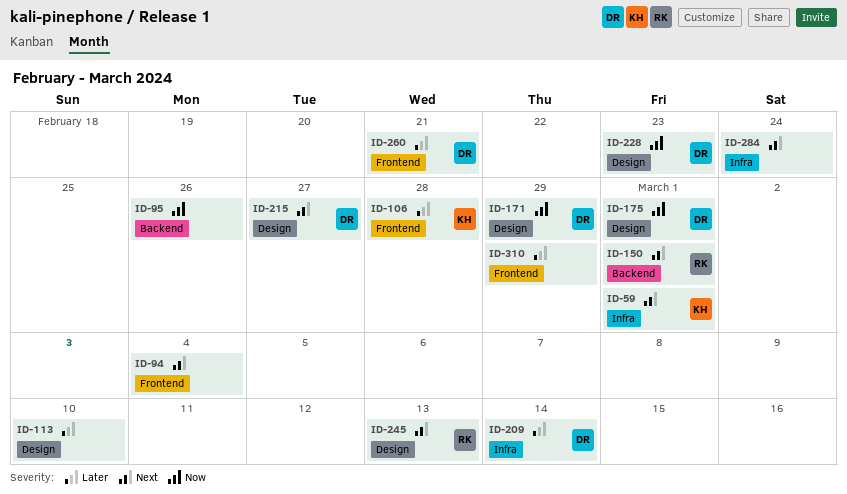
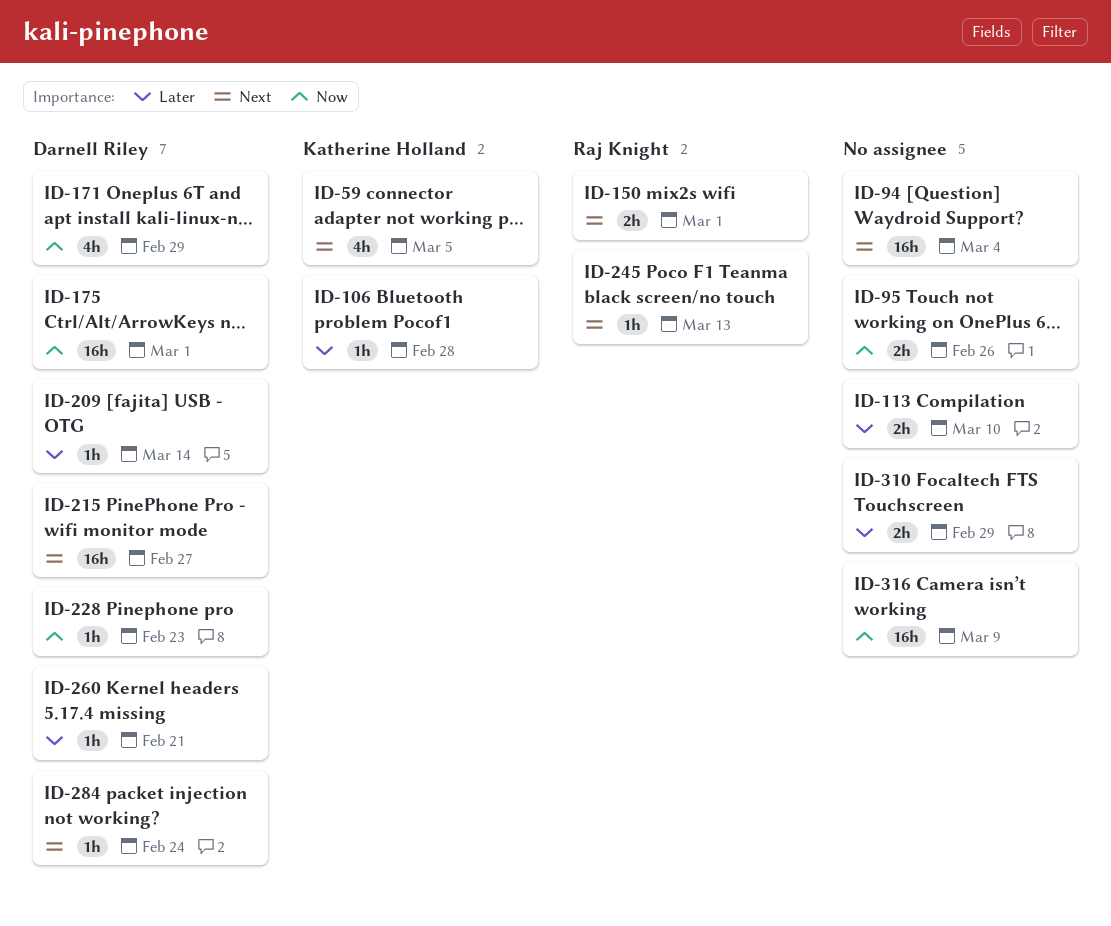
ID-59, due: Mar 1 -> Mar 5
ID-284, owner: none -> Darnell Riley
ID-316: none -> present

